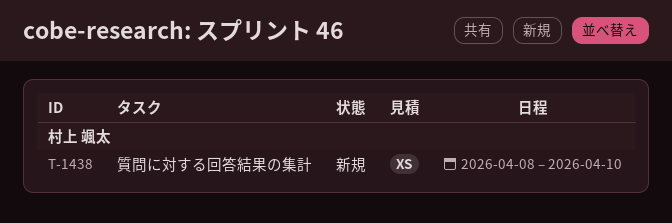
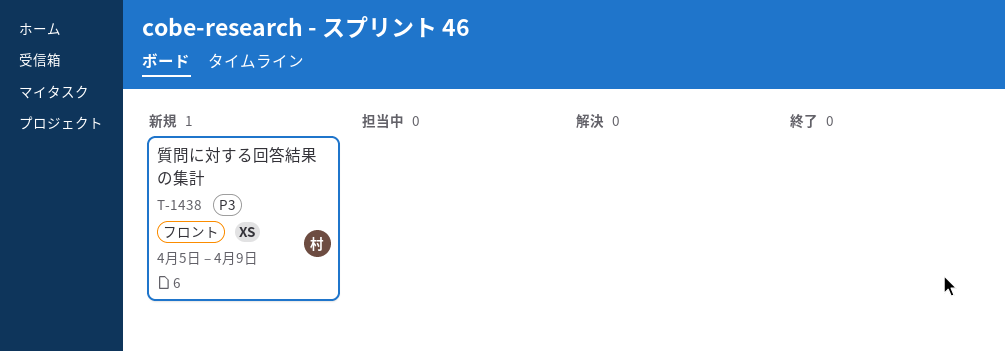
T-1438, start: Apr 8 -> Apr 5
T-1438, due: Apr 10 -> Apr 9

